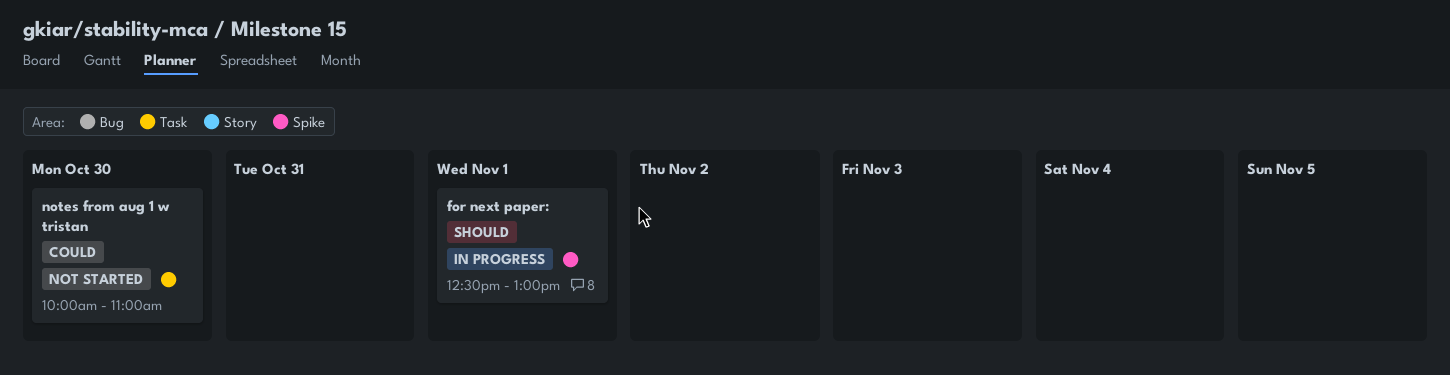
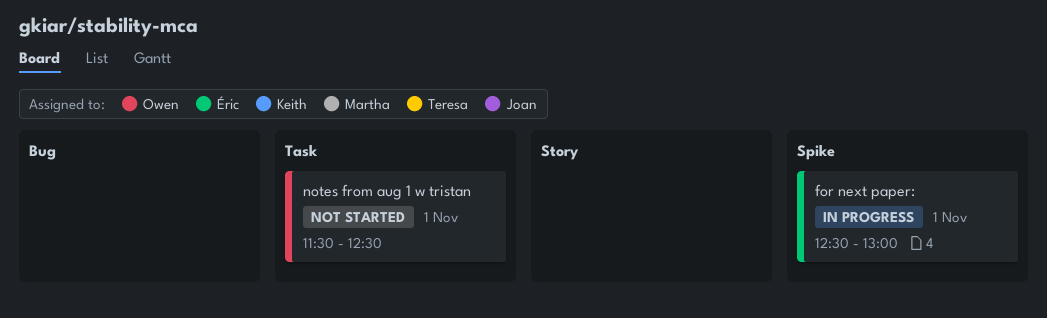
notes from aug 1 w tristan, day: Oct 30 -> Nov 1
notes from aug 1 w tristan, begins: 10:00 -> 11:30
notes from aug 1 w tristan, ends: 11:00 -> 12:30

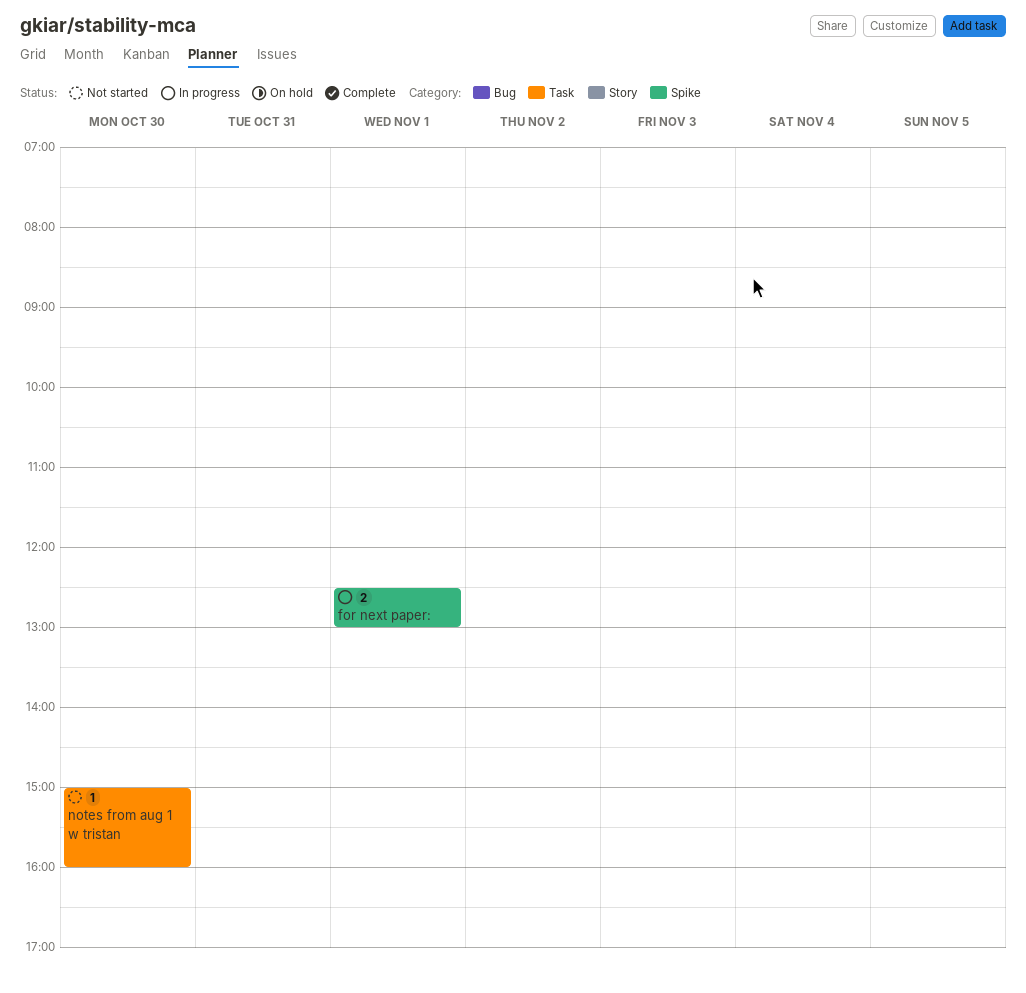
notes from aug 1 w tristan, day: Nov 1 -> Oct 30
notes from aug 1 w tristan, begins: 11:30 -> 15:00
notes from aug 1 w tristan, ends: 12:30 -> 16:00

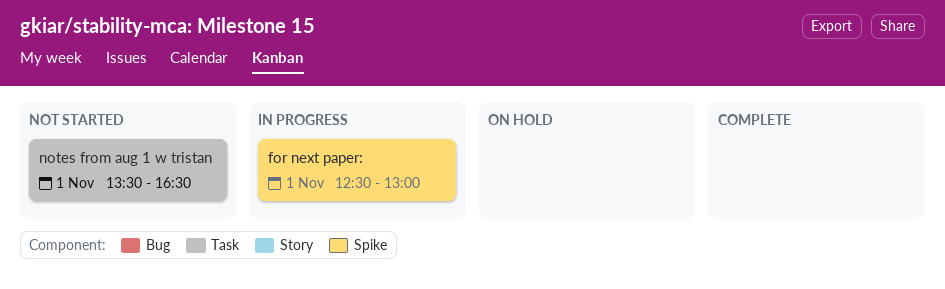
notes from aug 1 w tristan, day: Oct 30 -> Nov 1
notes from aug 1 w tristan, begins: 15:00 -> 13:30
notes from aug 1 w tristan, ends: 16:00 -> 16:30

